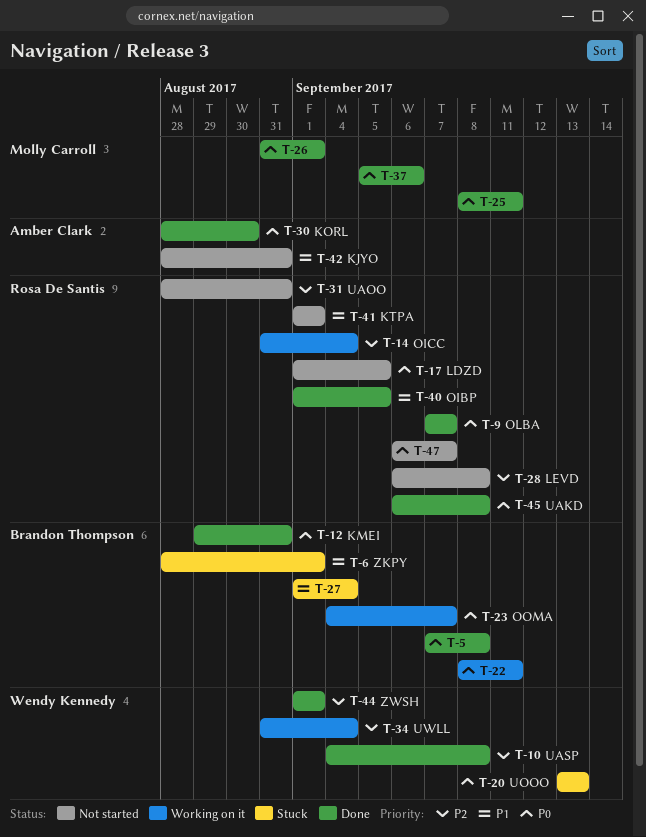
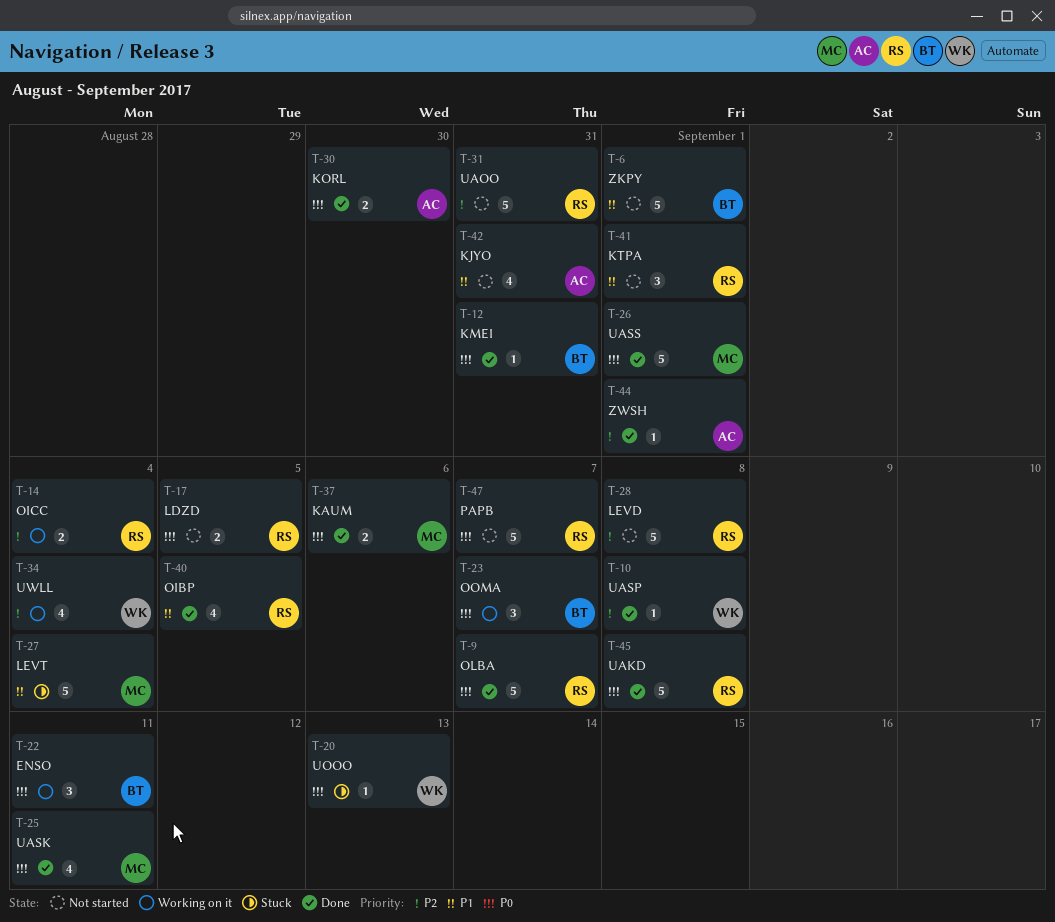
T-5: present -> none
T-6, status: Stuck -> Not started
T-27, owner: Brandon Thompson -> Molly Carroll
T-44, owner: Wendy Kennedy -> Amber Clark

